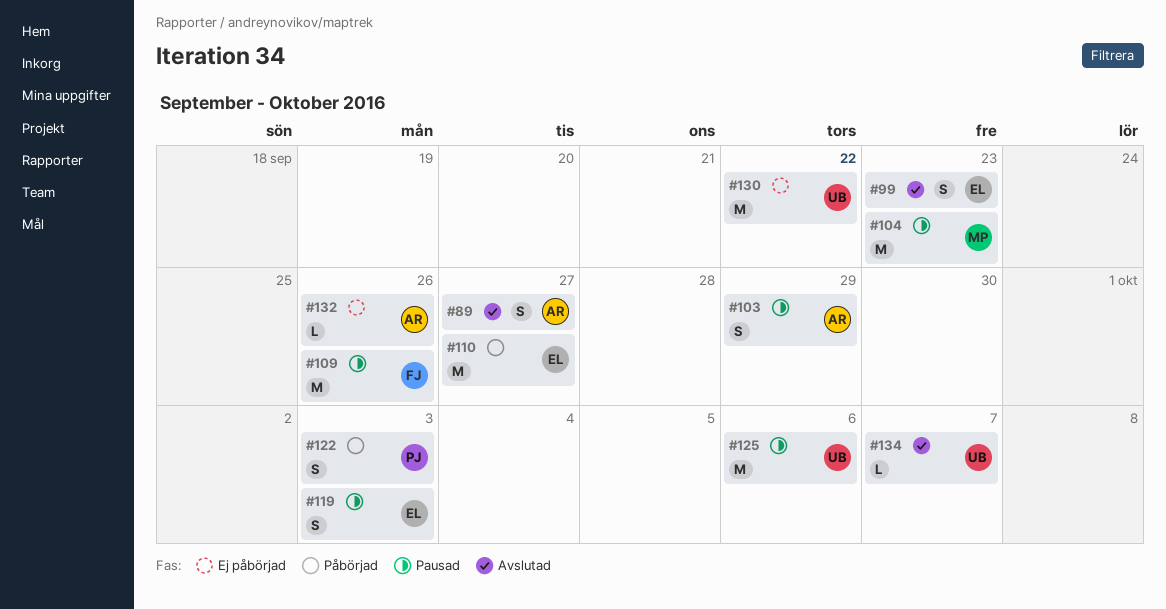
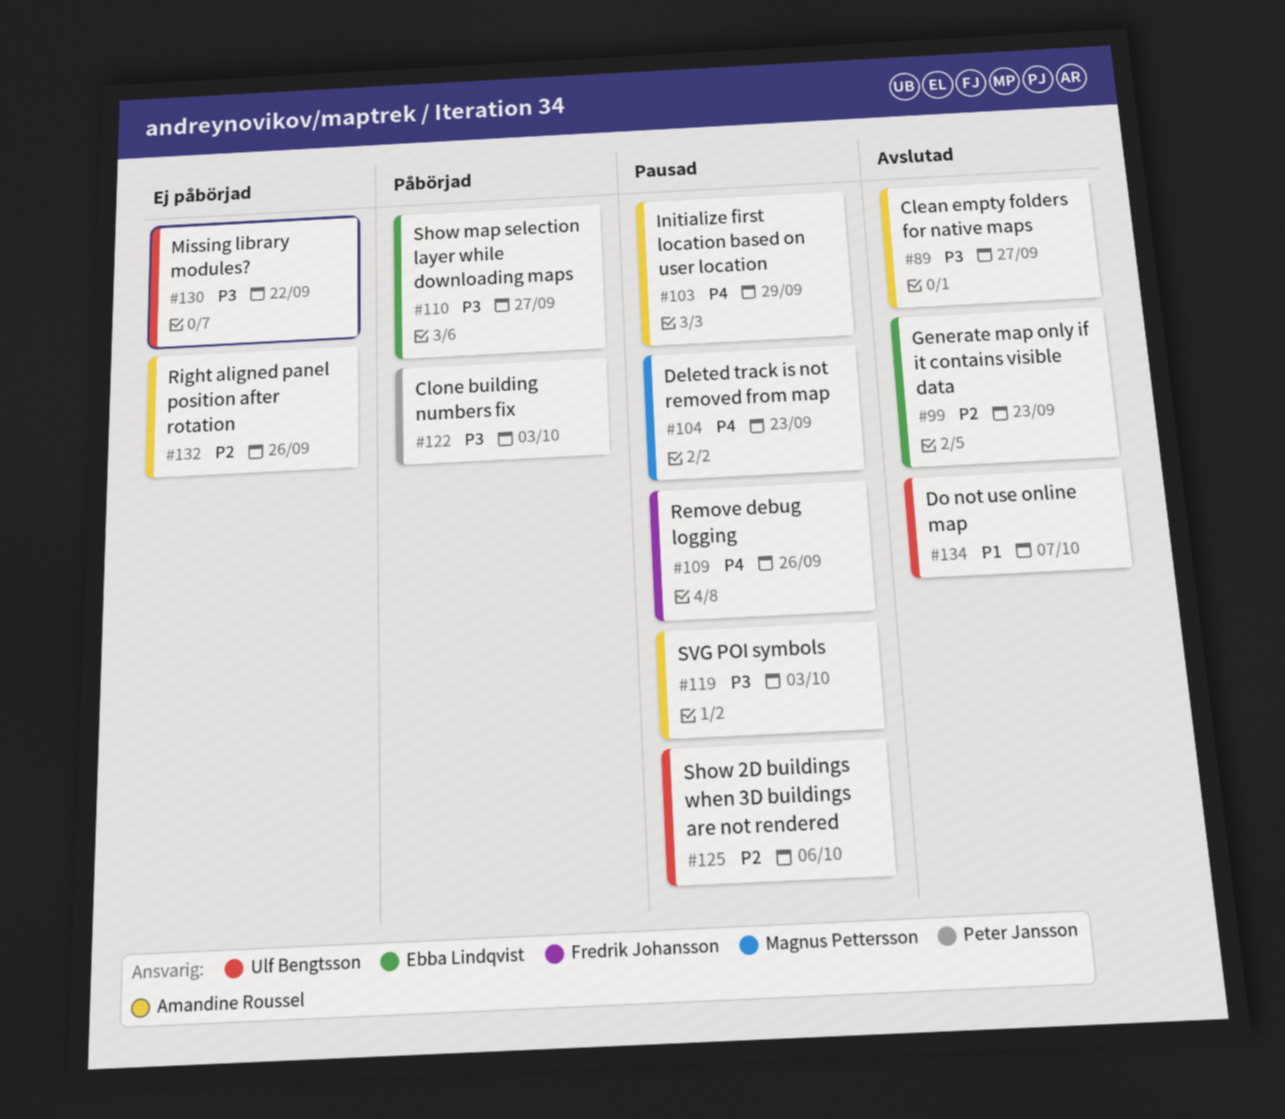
#119, owner: Ebba Lindqvist -> Amandine Roussel

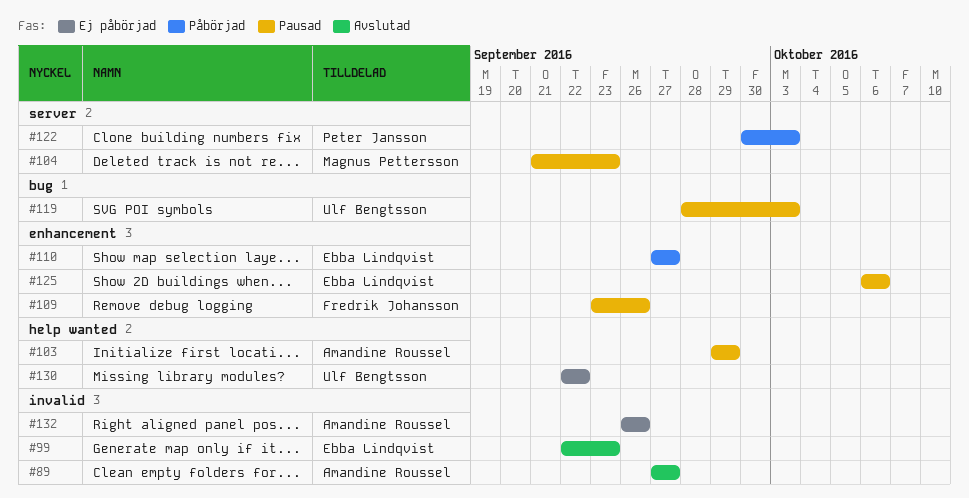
#119, owner: Amandine Roussel -> Ulf Bengtsson
#125, owner: Ulf Bengtsson -> Ebba Lindqvist
#134: present -> none

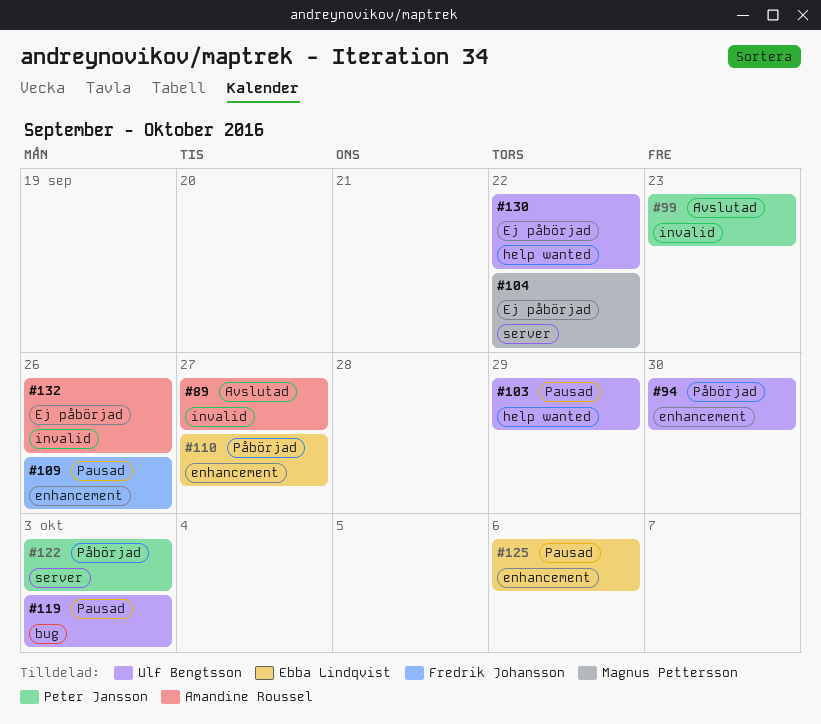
#94: none -> present
#99, owner: Ebba Lindqvist -> Peter Jansson
#103, owner: Amandine Roussel -> Ulf Bengtsson
#104, status: Pausad -> Ej påbörjad
#104, due: Sep 23 -> Sep 22

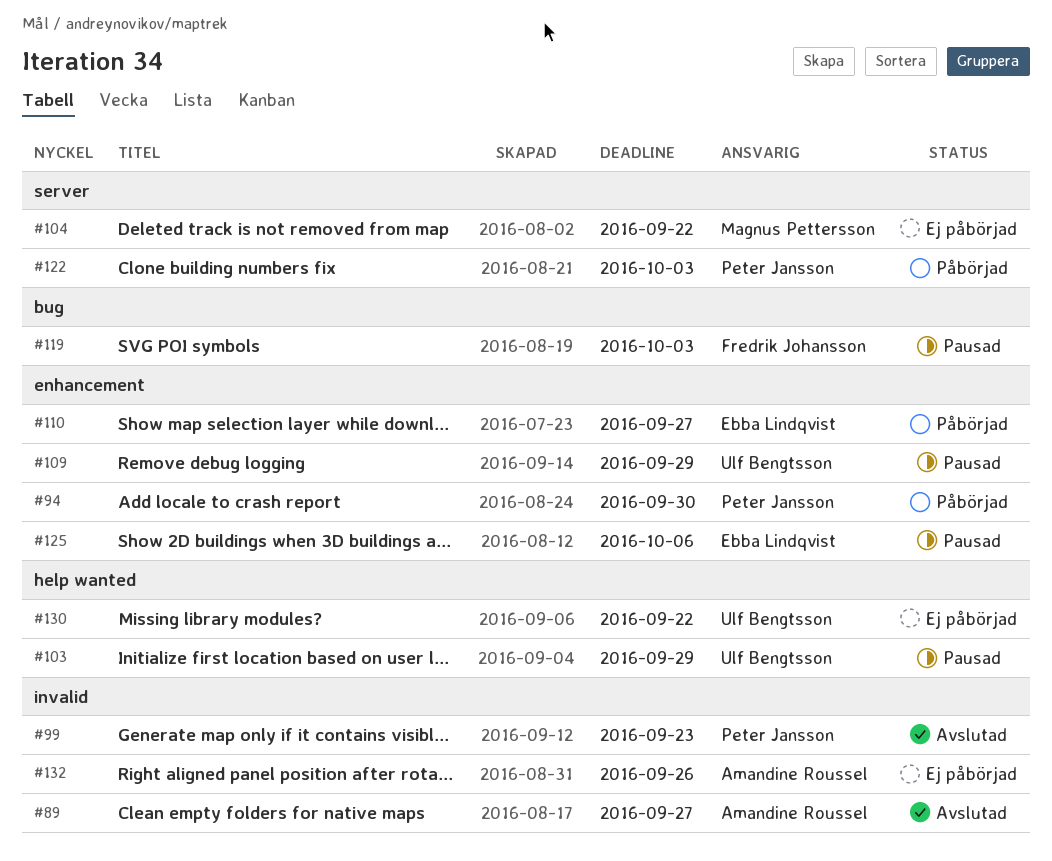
#94, owner: Ulf Bengtsson -> Peter Jansson
#109, owner: Fredrik Johansson -> Ulf Bengtsson
#109, due: Sep 26 -> Sep 29
#119, owner: Ulf Bengtsson -> Fredrik Johansson

